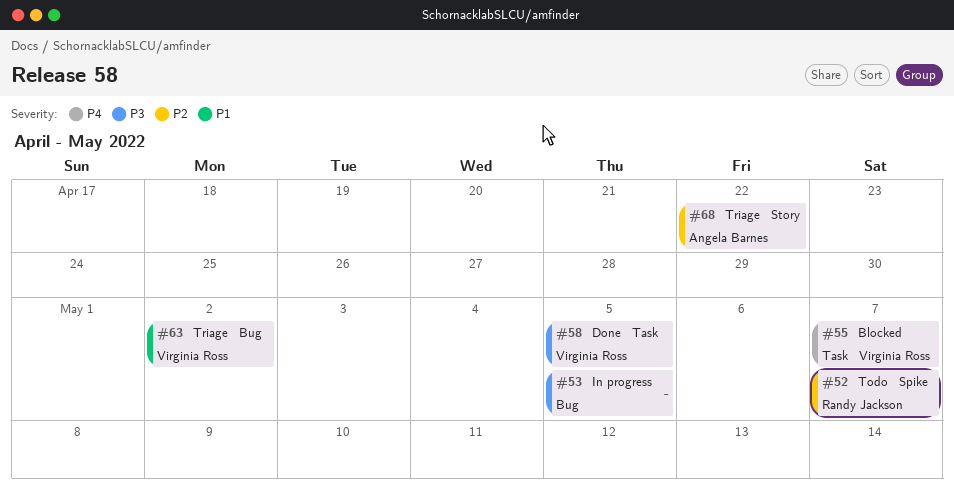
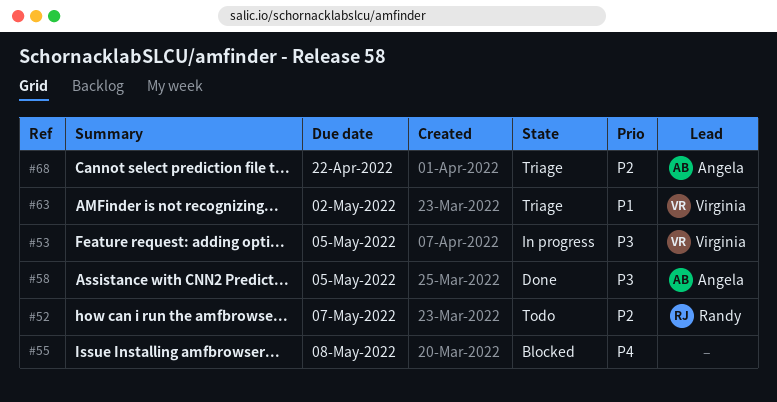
#53, owner: none -> Virginia Ross
#55, owner: Virginia Ross -> none
#55, due: May 7 -> May 8
#58, owner: Virginia Ross -> Angela Barnes

